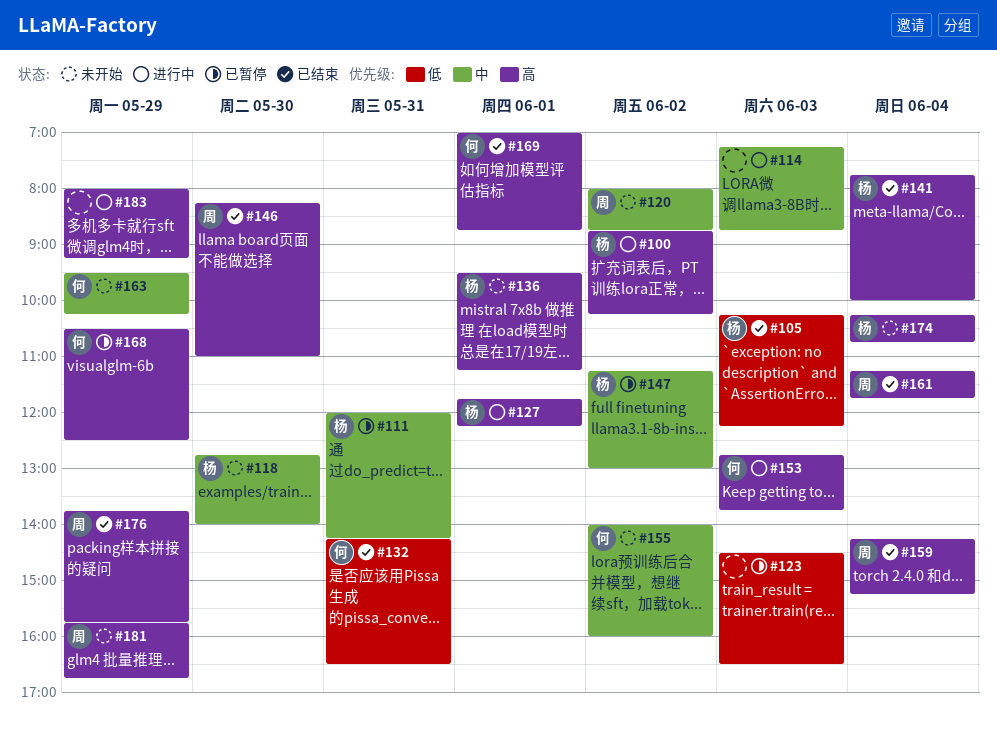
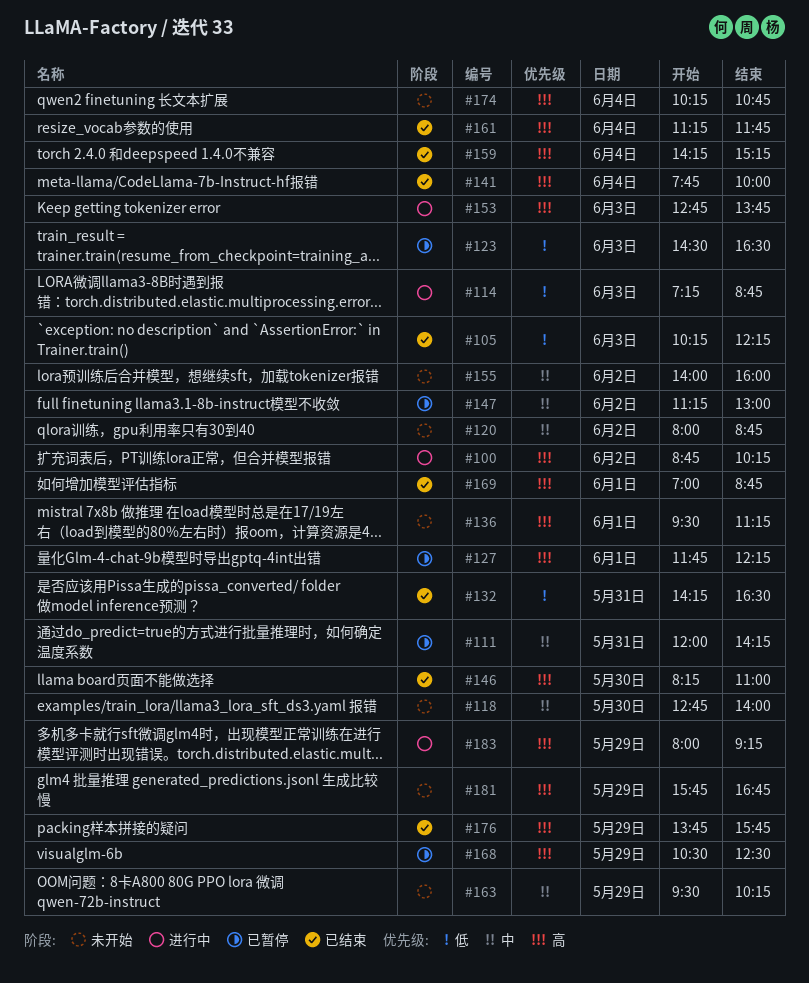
#114, priority: 中 -> 低
#127, status: 进行中 -> 已暂停

